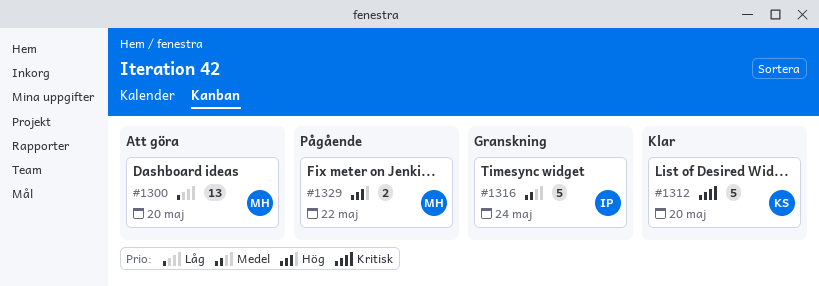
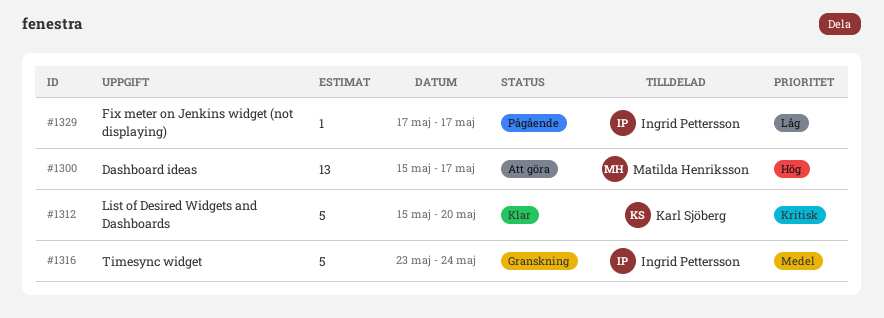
#1300, priority: Låg -> Hög
#1300, due: May 20 -> May 17
#1329, owner: Matilda Henriksson -> Ingrid Pettersson
#1329, priority: Hög -> Låg
#1329, estimate: 2 -> 1
#1329, due: May 22 -> May 17

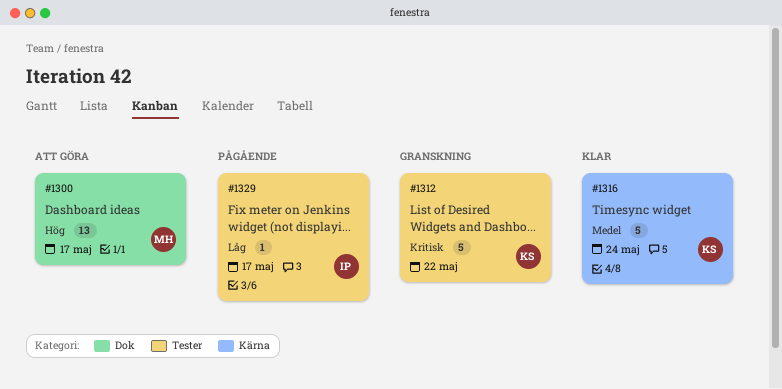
#1312, status: Klar -> Granskning
#1312, due: May 20 -> May 22
#1316, status: Granskning -> Klar
#1316, owner: Ingrid Pettersson -> Karl Sjöberg

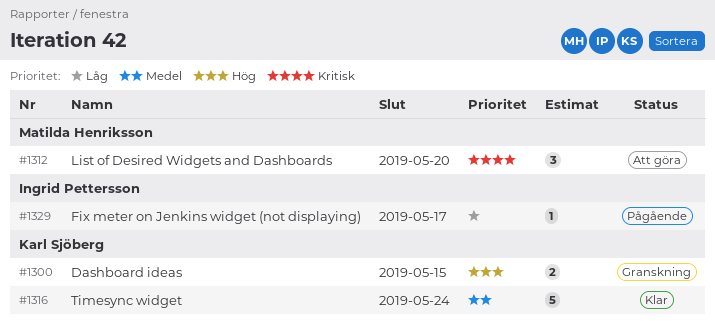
#1300, status: Att göra -> Granskning
#1300, owner: Matilda Henriksson -> Karl Sjöberg
#1300, estimate: 13 -> 2
#1300, due: May 17 -> May 15
#1312, status: Granskning -> Att göra
#1312, owner: Karl Sjöberg -> Matilda Henriksson
#1312, estimate: 5 -> 3
#1312, due: May 22 -> May 20

